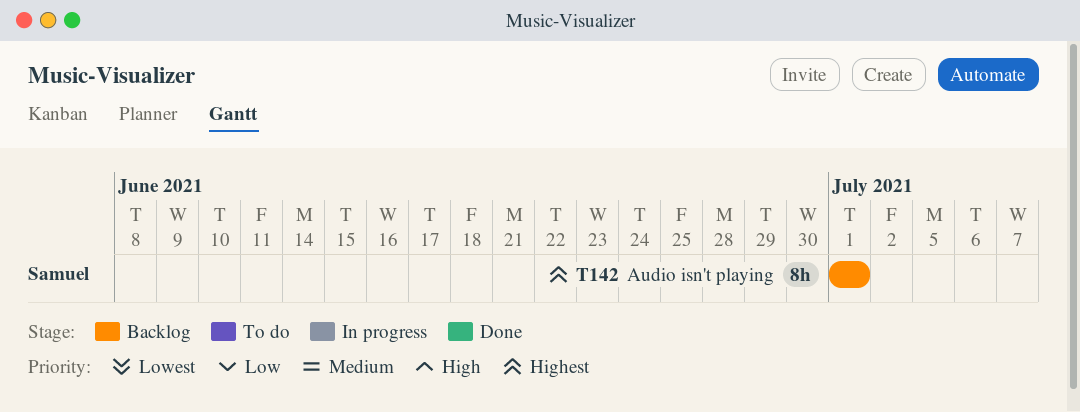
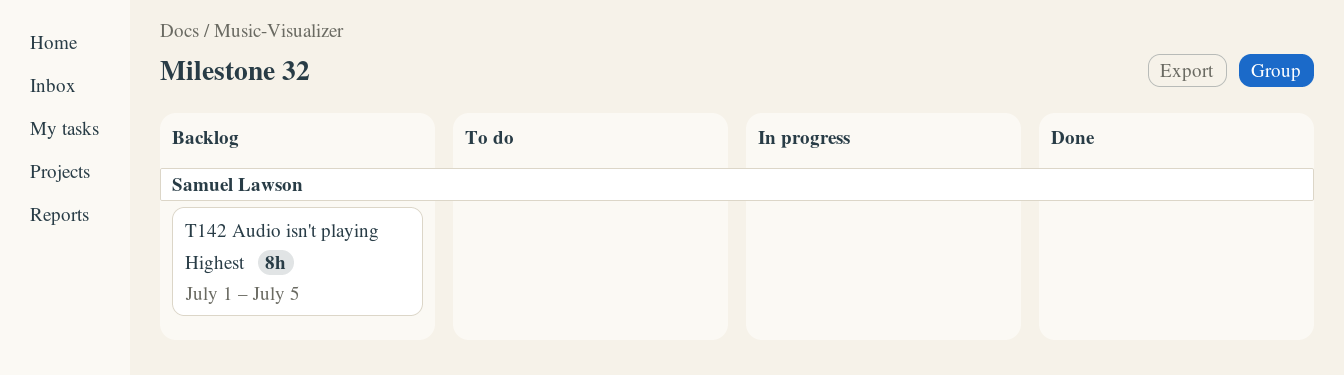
T142, due: Jul 1 -> Jul 5

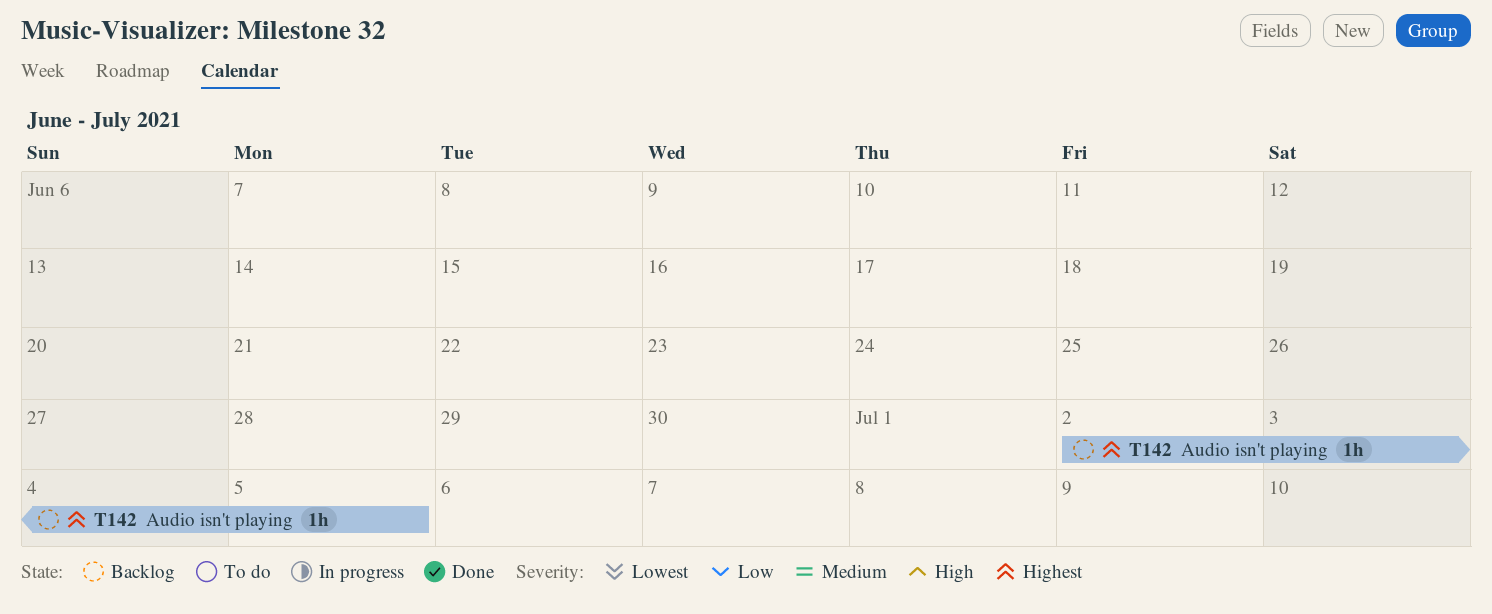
T142, estimate: 8h -> 1h
T142, start: Jul 1 -> Jul 2

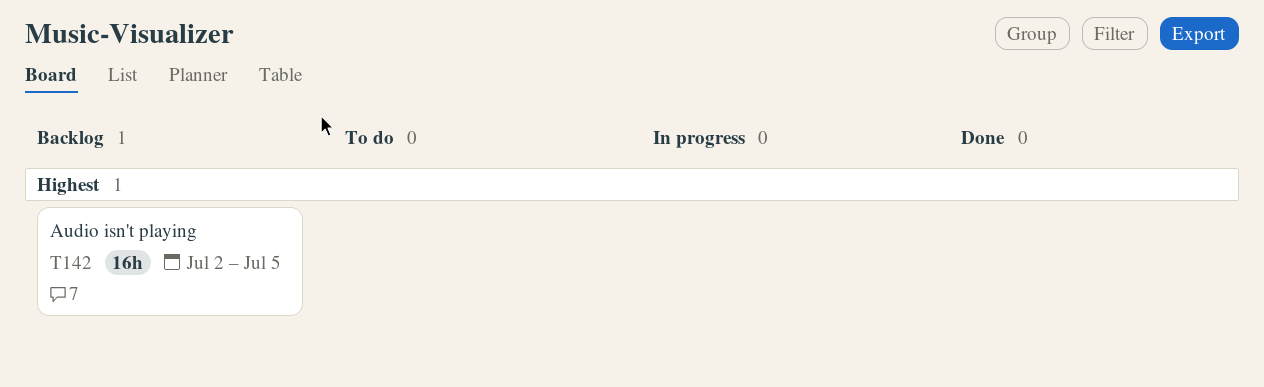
T142, estimate: 1h -> 16h

